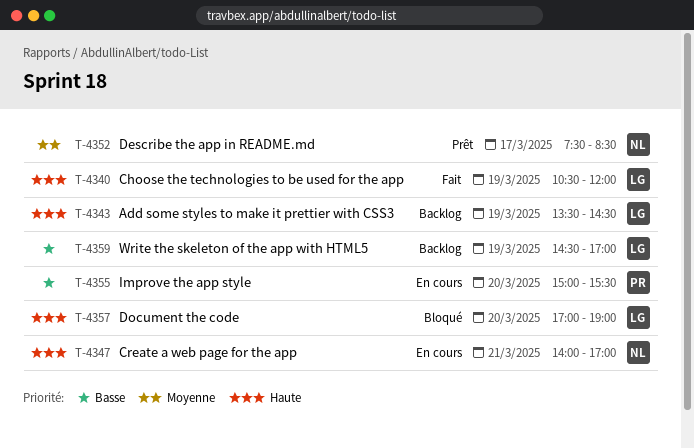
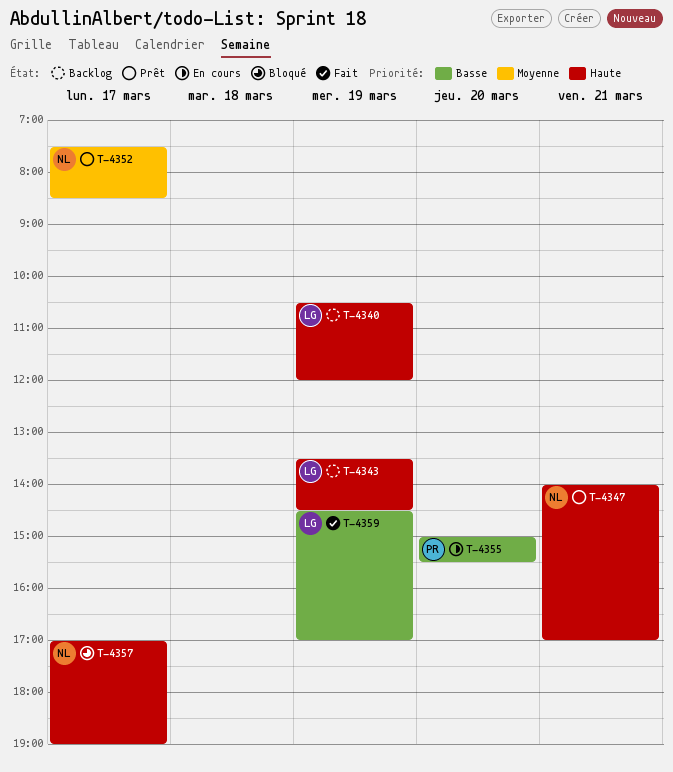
T-4340, status: Fait -> Backlog
T-4347, status: En cours -> Prêt
T-4357, owner: LG -> NL
T-4357, day: Mar 20 -> Mar 17
T-4359, status: Backlog -> Fait

